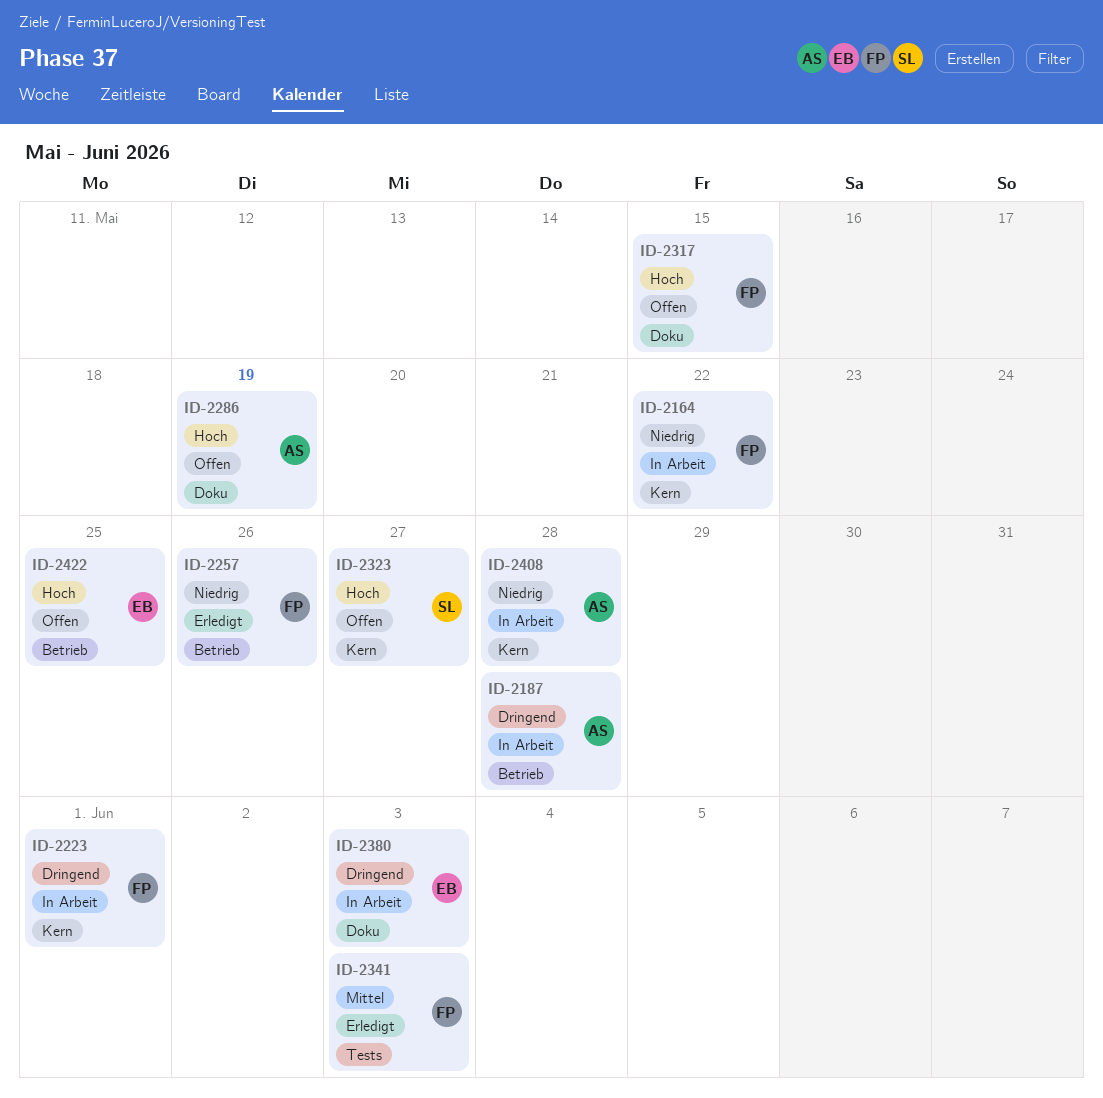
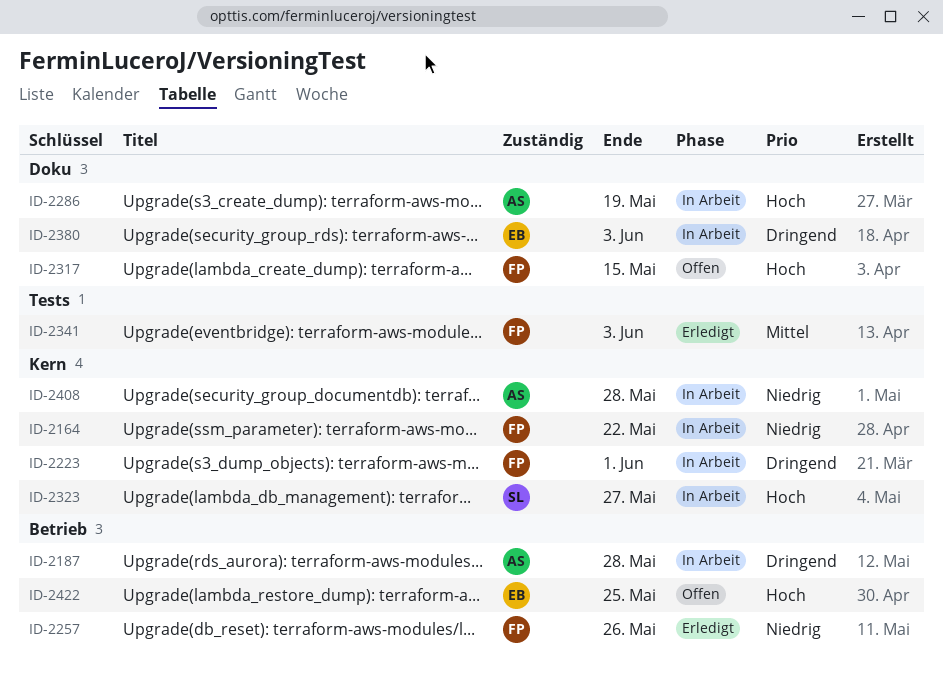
ID-2286, status: Offen -> In Arbeit
ID-2323, status: Offen -> In Arbeit

